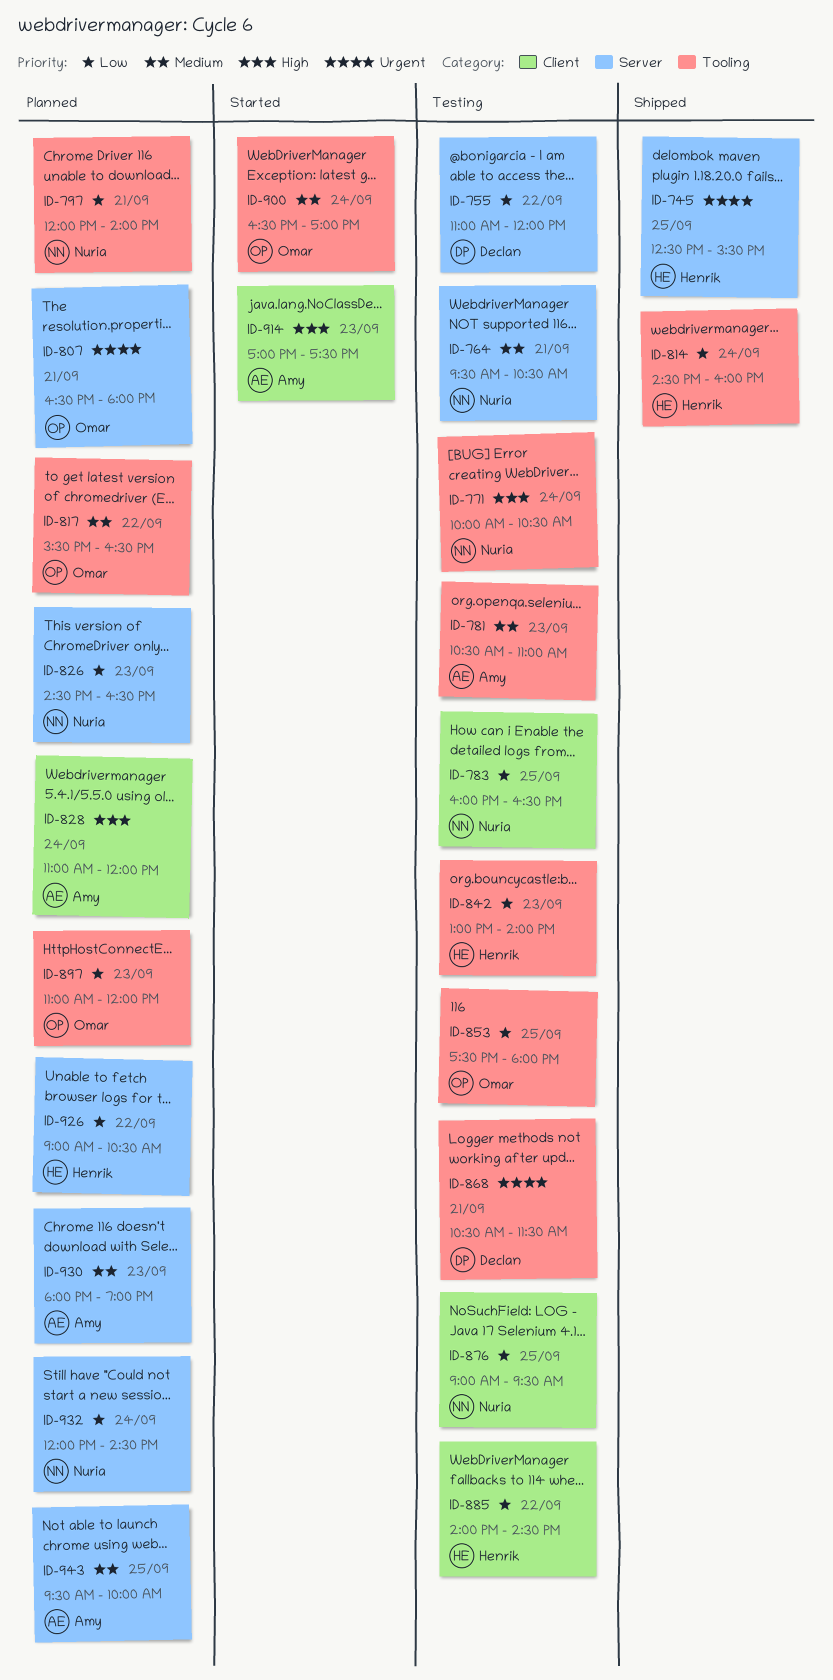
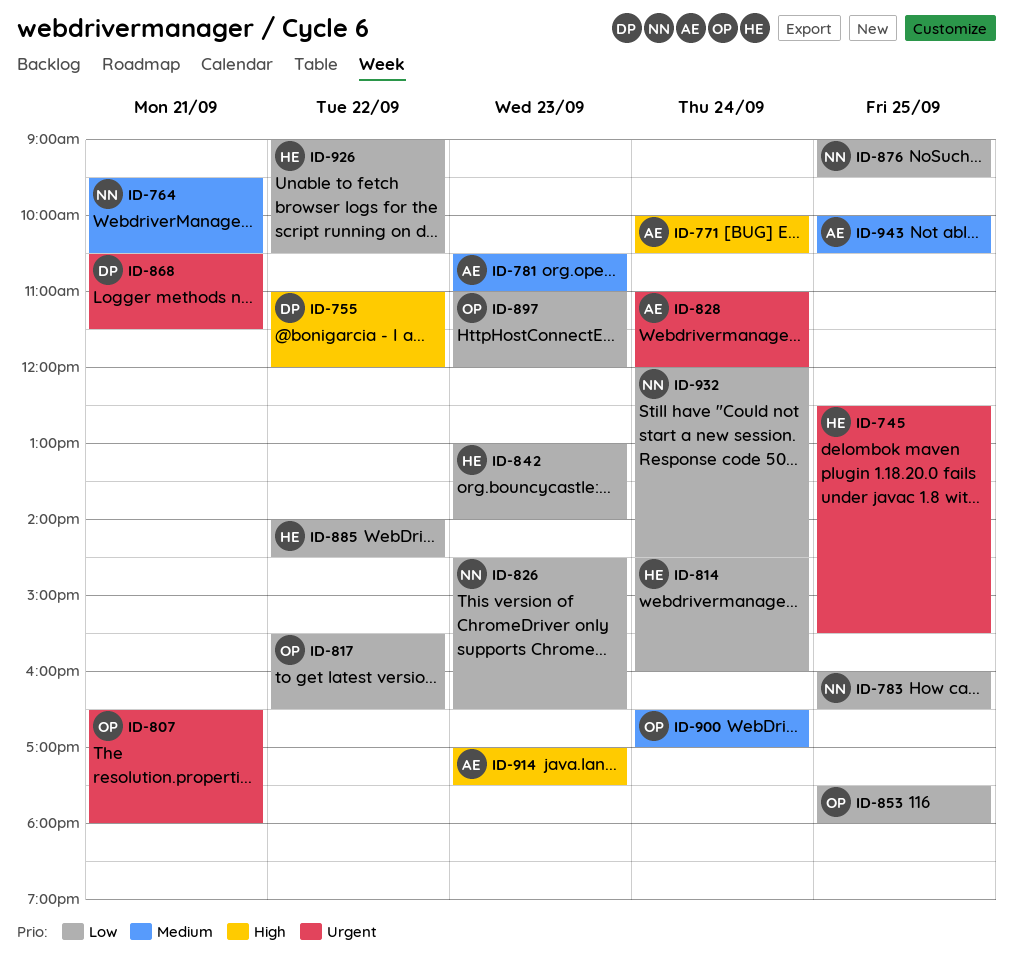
ID-755, priority: Low -> High
ID-771, owner: Nuria -> Amy
ID-797: present -> none
ID-817, priority: Medium -> Low
ID-828, priority: High -> Urgent
ID-930: present -> none
ID-943, begins: 09:30 -> 10:00
ID-943, ends: 10:00 -> 10:30

